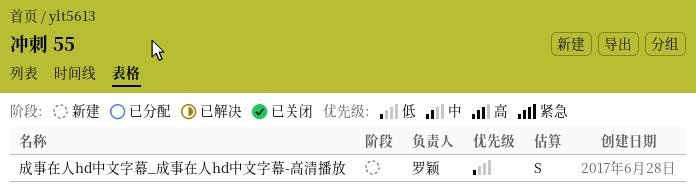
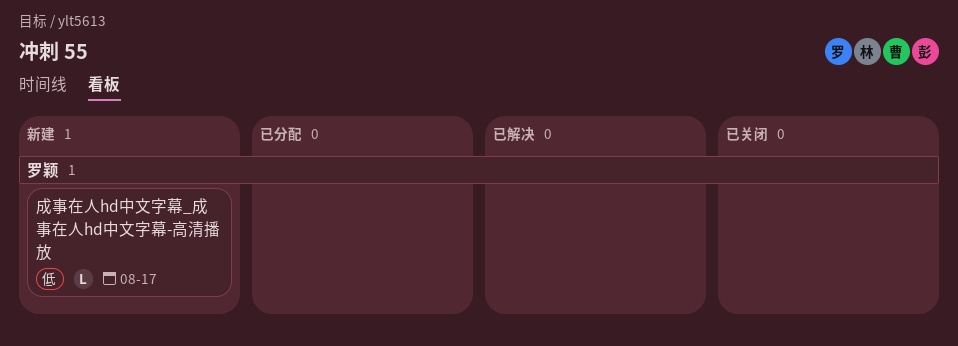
成事在人hd中文字幕_成事在人hd中文字幕-高清播放, estimate: S -> L

